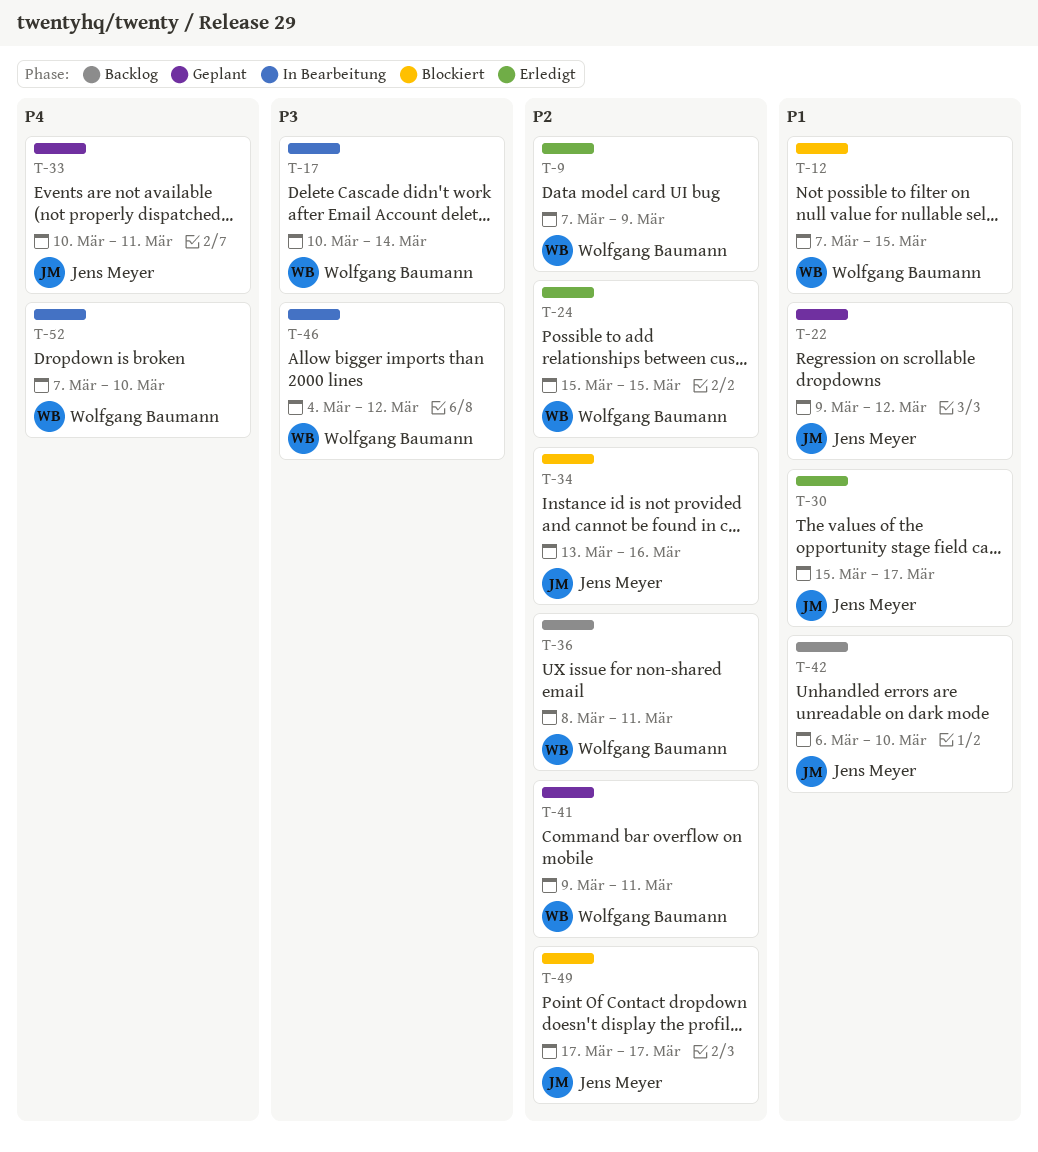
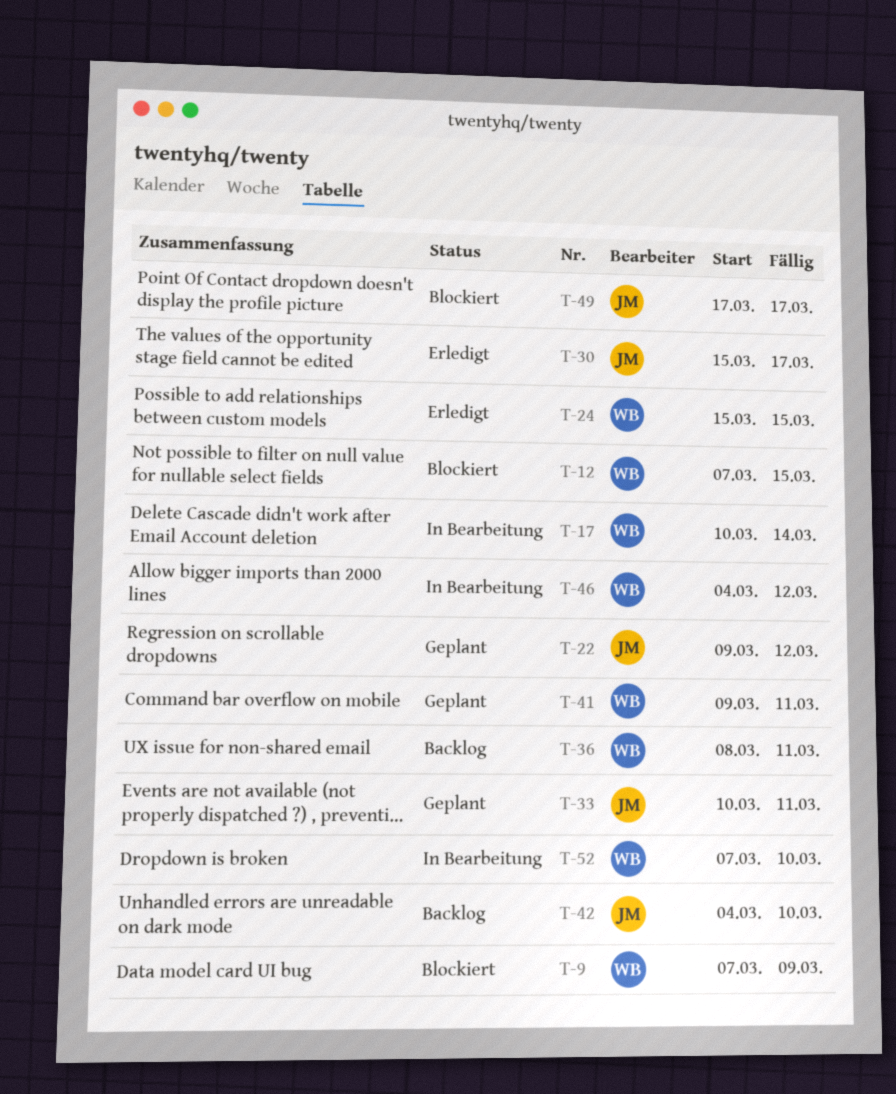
T-9, status: Erledigt -> Blockiert
T-34: present -> none
T-42, start: Mar 6 -> Mar 4

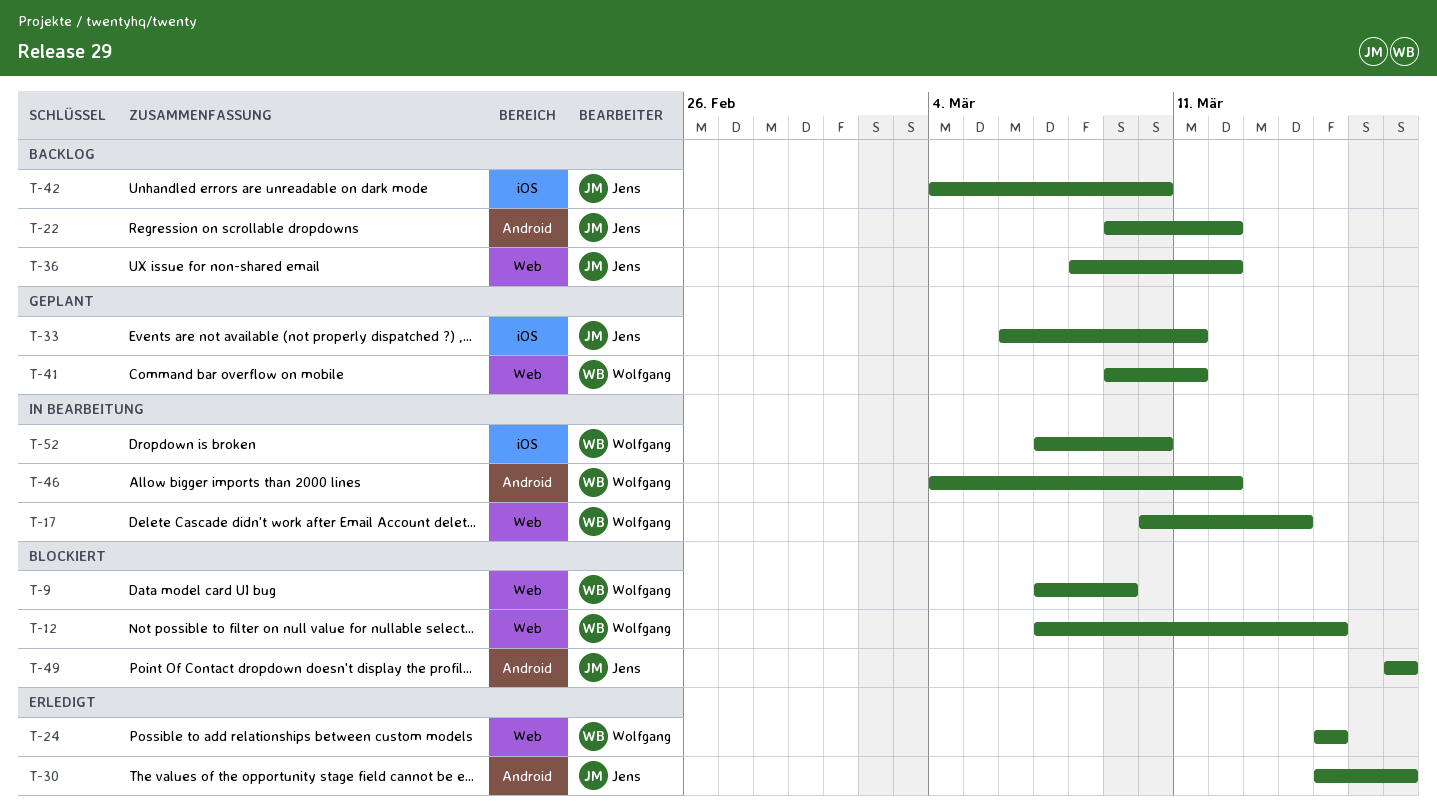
T-22, status: Geplant -> Backlog
T-33, start: Mar 10 -> Mar 6
T-36, owner: Wolfgang -> Jens
T-36, due: Mar 11 -> Mar 12

